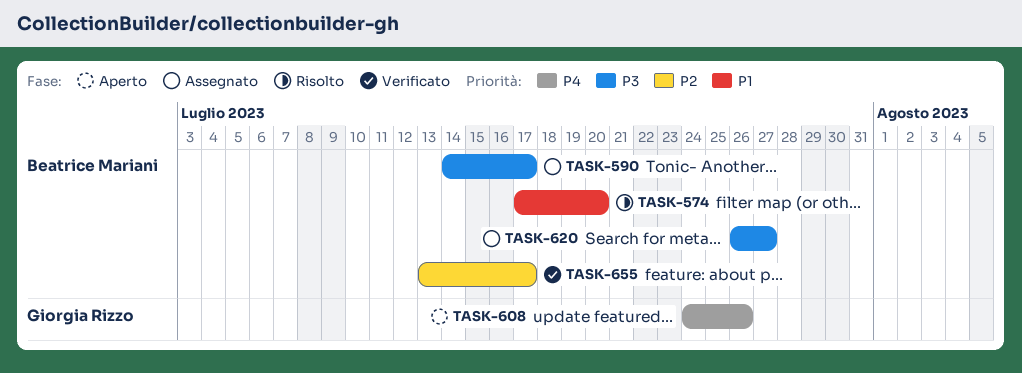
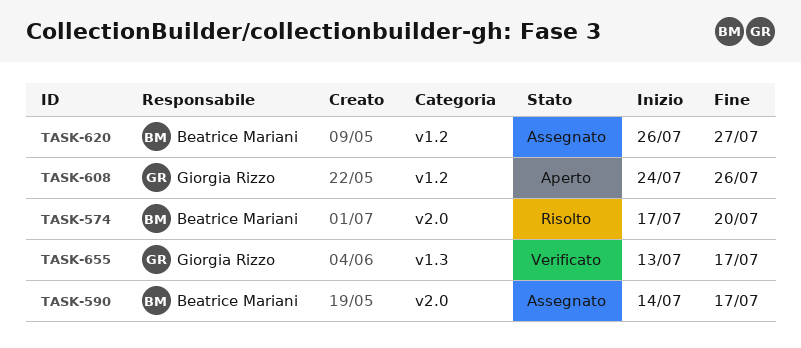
TASK-655, owner: Beatrice Mariani -> Giorgia Rizzo

